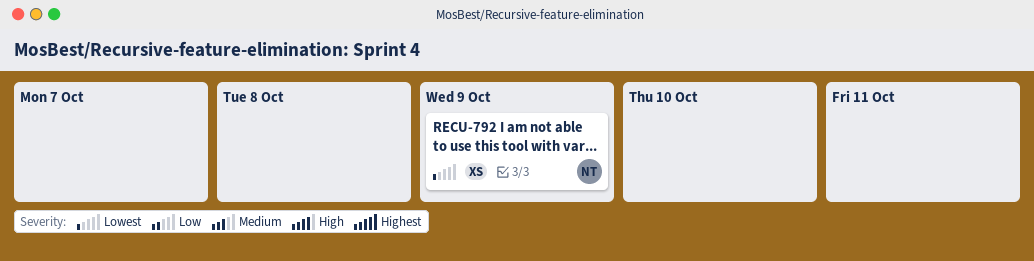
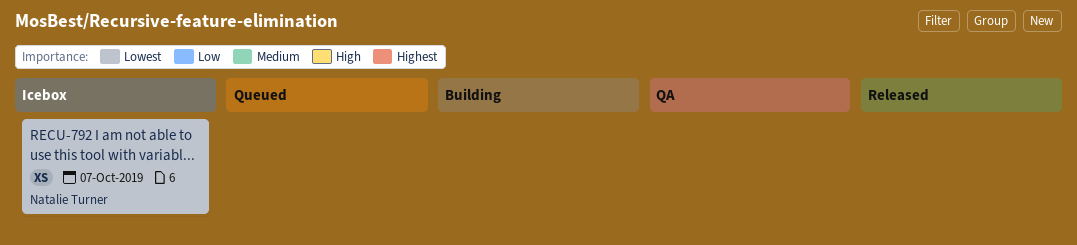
RECU-792, due: Oct 9 -> Oct 7

